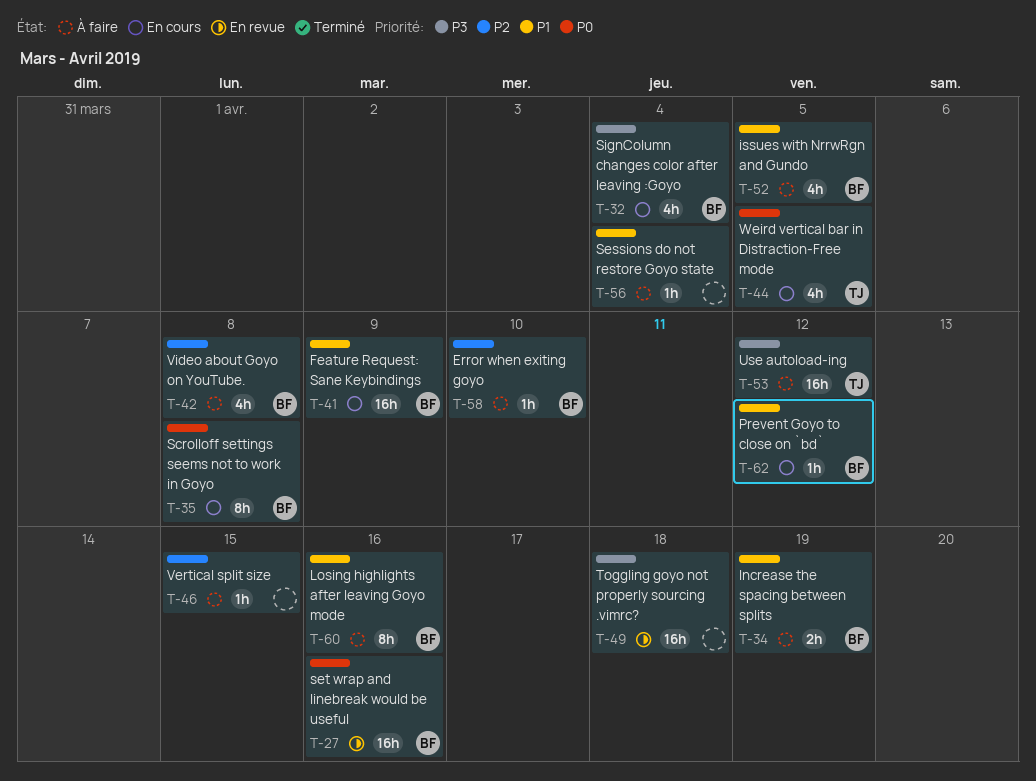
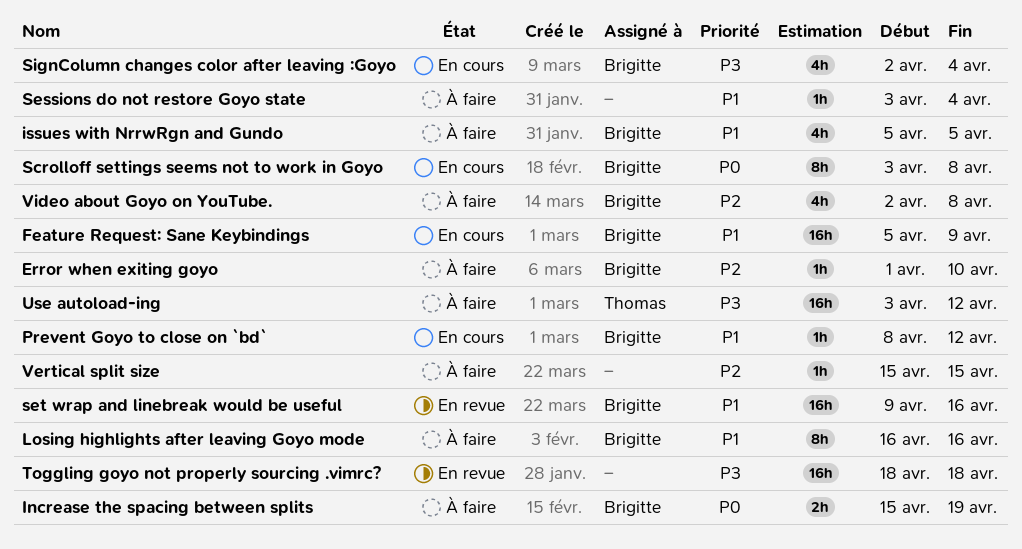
Increase the spacing between splits, priority: P1 -> P0
set wrap and linebreak would be useful, priority: P0 -> P1
Weird vertical bar in Distraction-Free mode: present -> none

